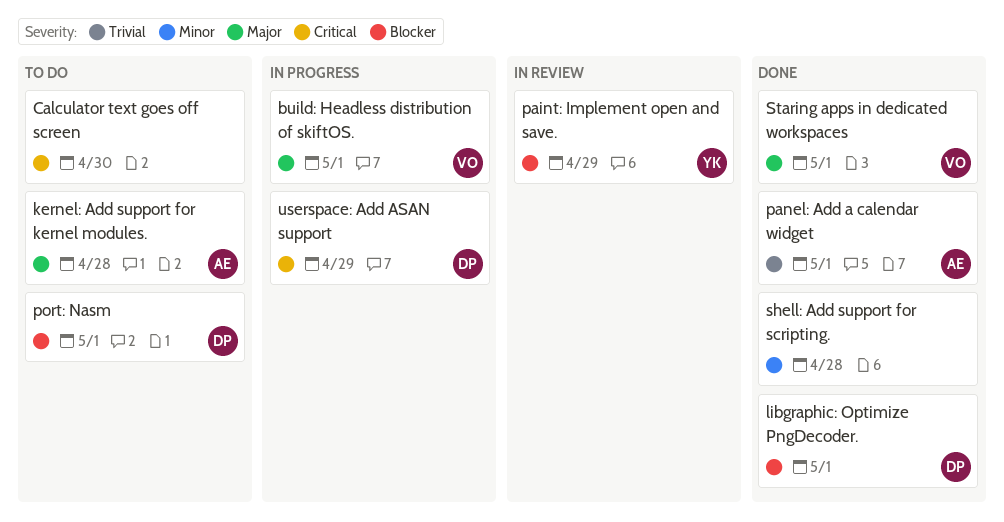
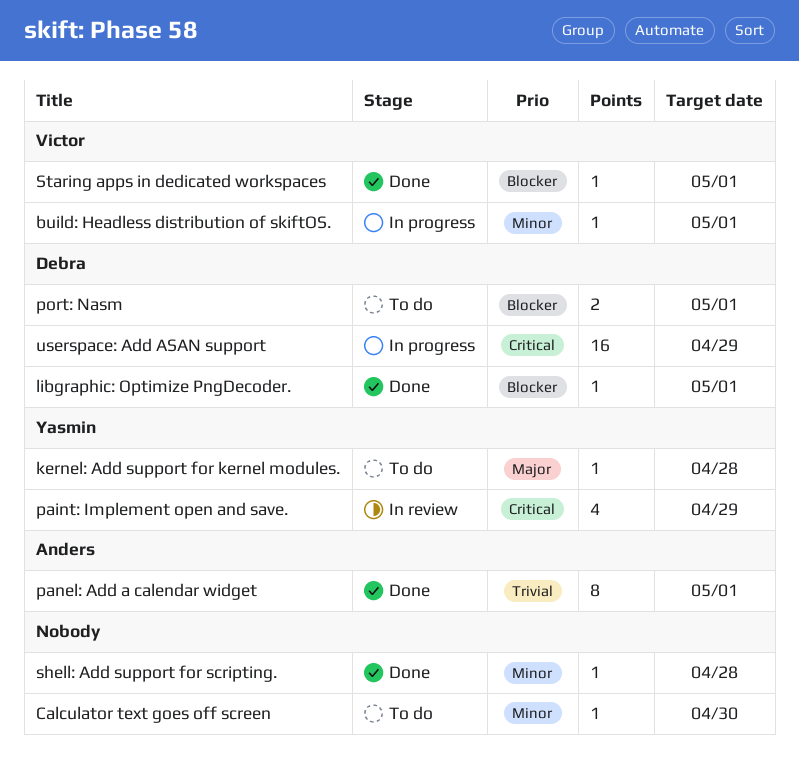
build: Headless distribution of skiftOS., priority: Major -> Minor
Calculator text goes off screen, priority: Critical -> Minor
kernel: Add support for kernel modules., owner: Anders -> Yasmin
paint: Implement open and save., priority: Blocker -> Critical
Staring apps in dedicated workspaces, priority: Major -> Blocker

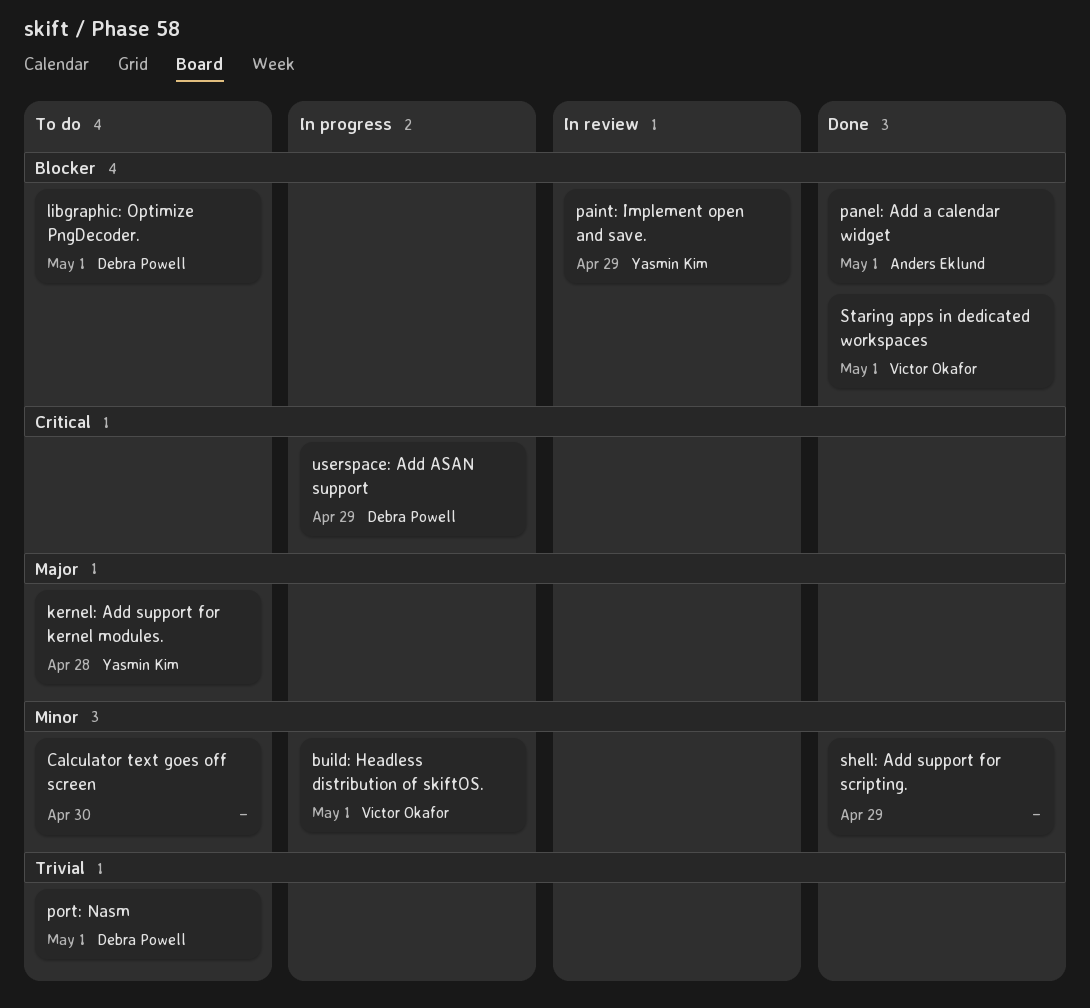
libgraphic: Optimize PngDecoder., status: Done -> To do
paint: Implement open and save., priority: Critical -> Blocker
panel: Add a calendar widget, priority: Trivial -> Blocker
port: Nasm, priority: Blocker -> Trivial
shell: Add support for scripting., due: Apr 28 -> Apr 29

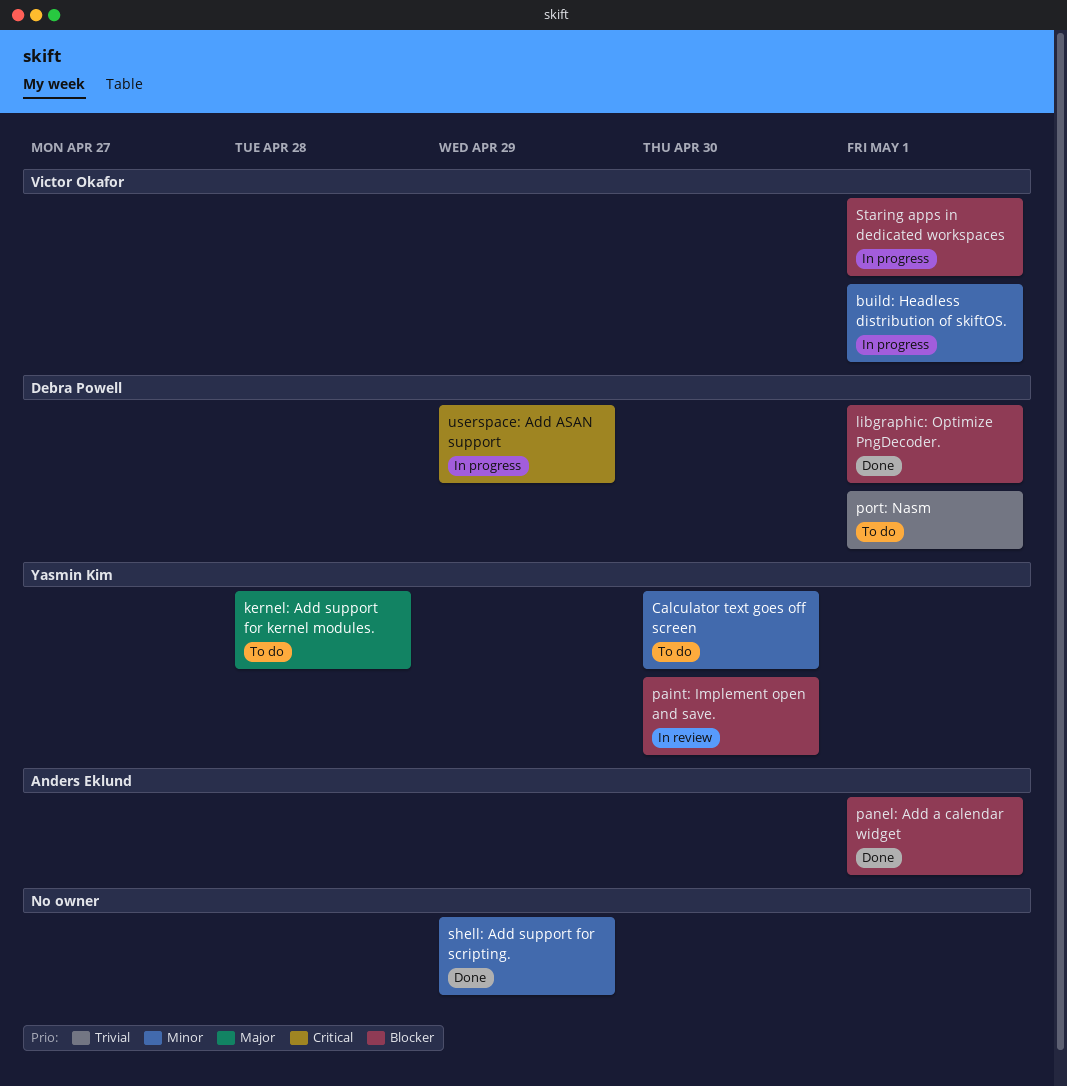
Calculator text goes off screen, owner: none -> Yasmin Kim
libgraphic: Optimize PngDecoder., status: To do -> Done
paint: Implement open and save., due: Apr 29 -> Apr 30
Staring apps in dedicated workspaces, status: Done -> In progress

